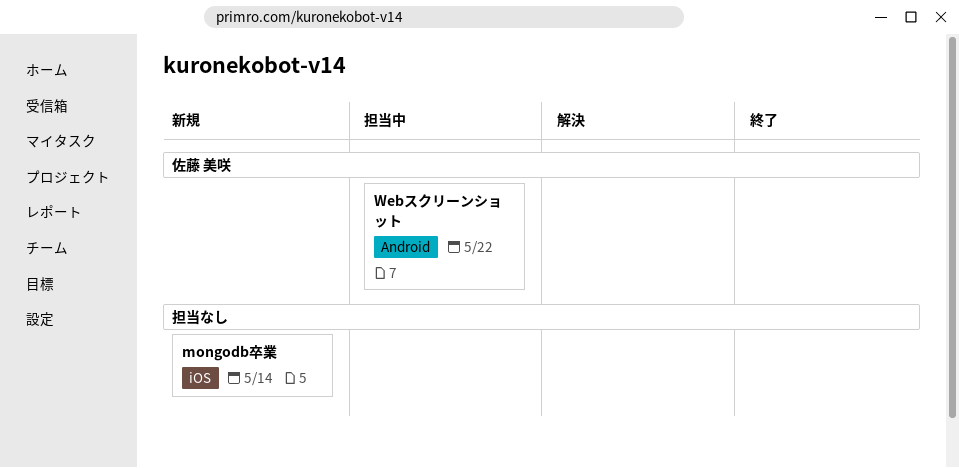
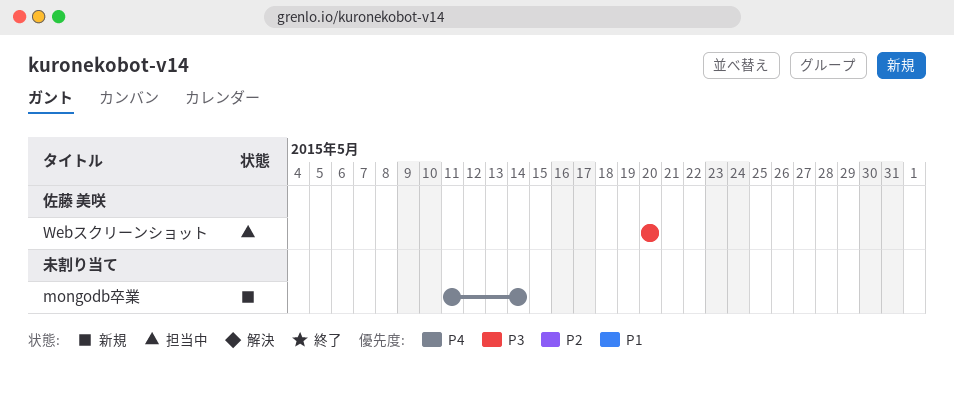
Webスクリーンショット, due: May 22 -> May 20

